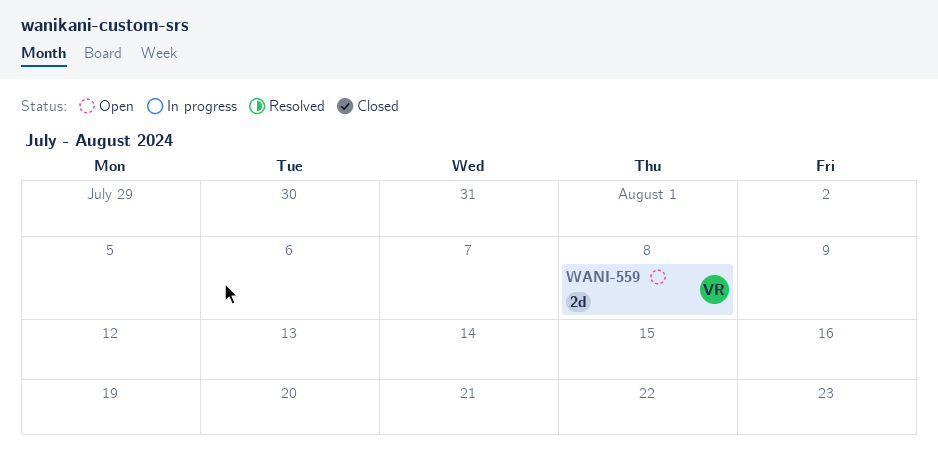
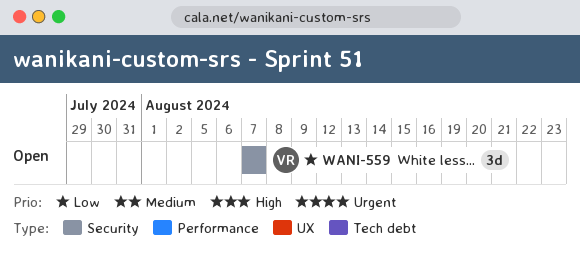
WANI-559, estimate: 2d -> 3d
WANI-559, due: Aug 8 -> Aug 7

